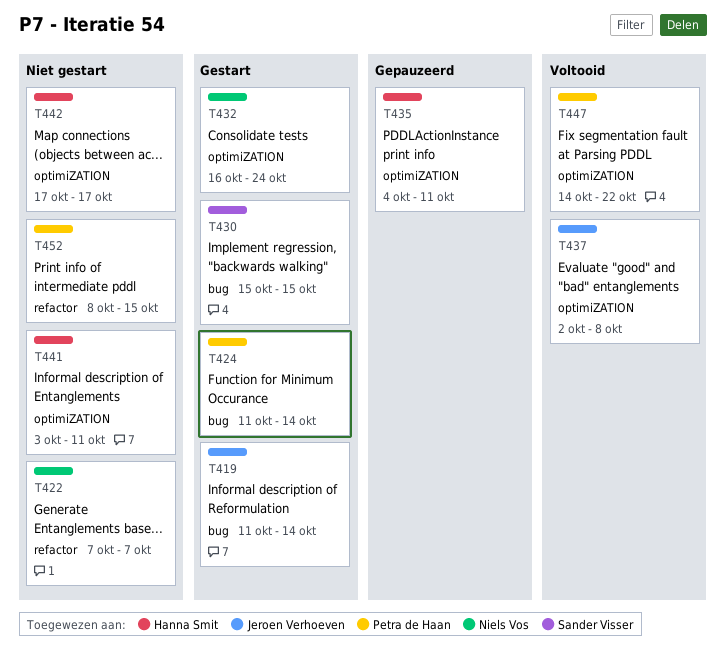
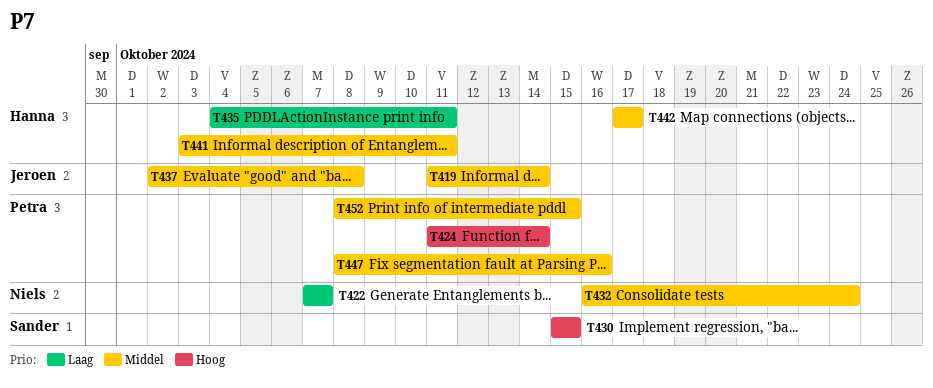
T447, start: Oct 14 -> Oct 8
T447, due: Oct 22 -> Oct 16

